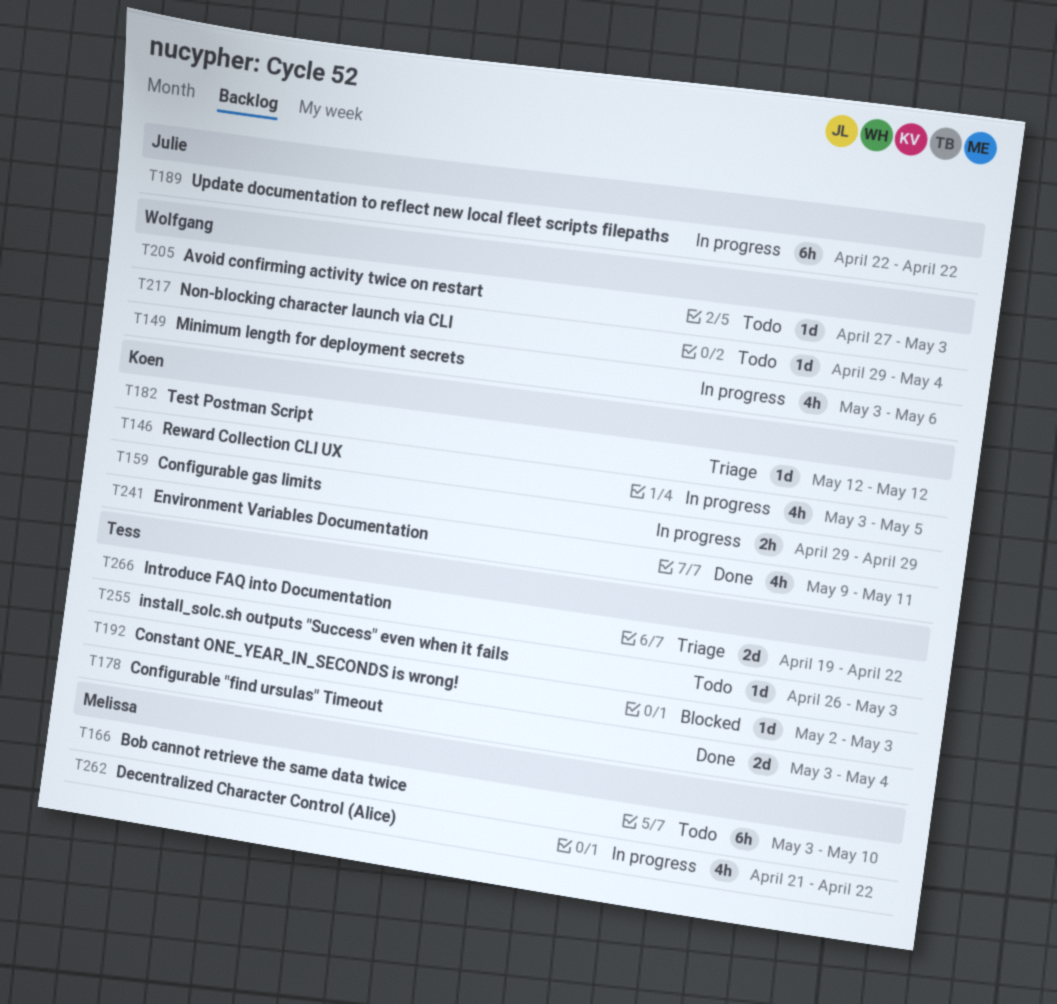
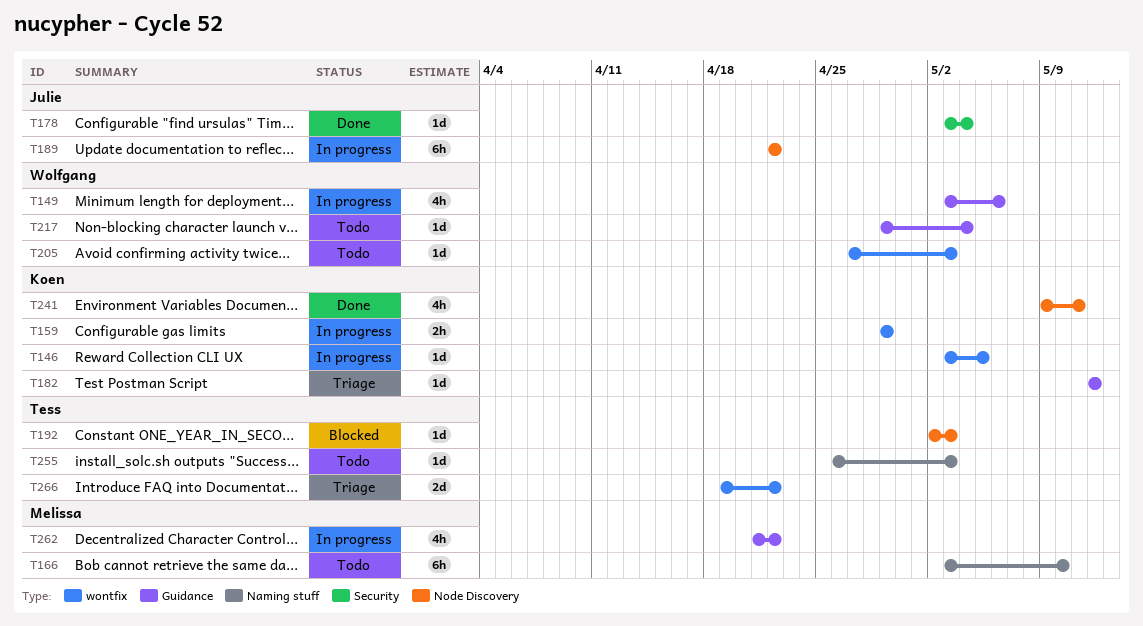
T146, estimate: 4h -> 1d
T178, owner: Tess -> Julie
T178, estimate: 2d -> 1d

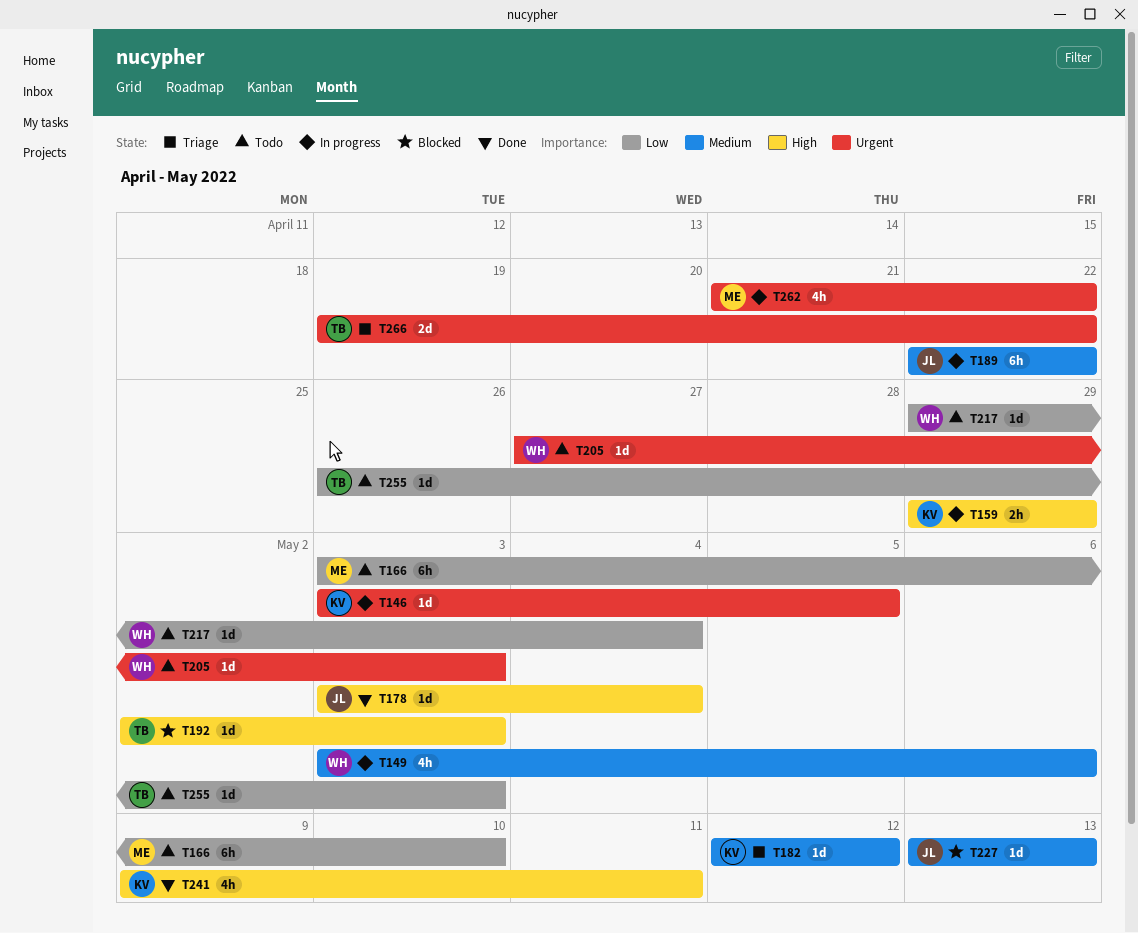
T227: none -> present

